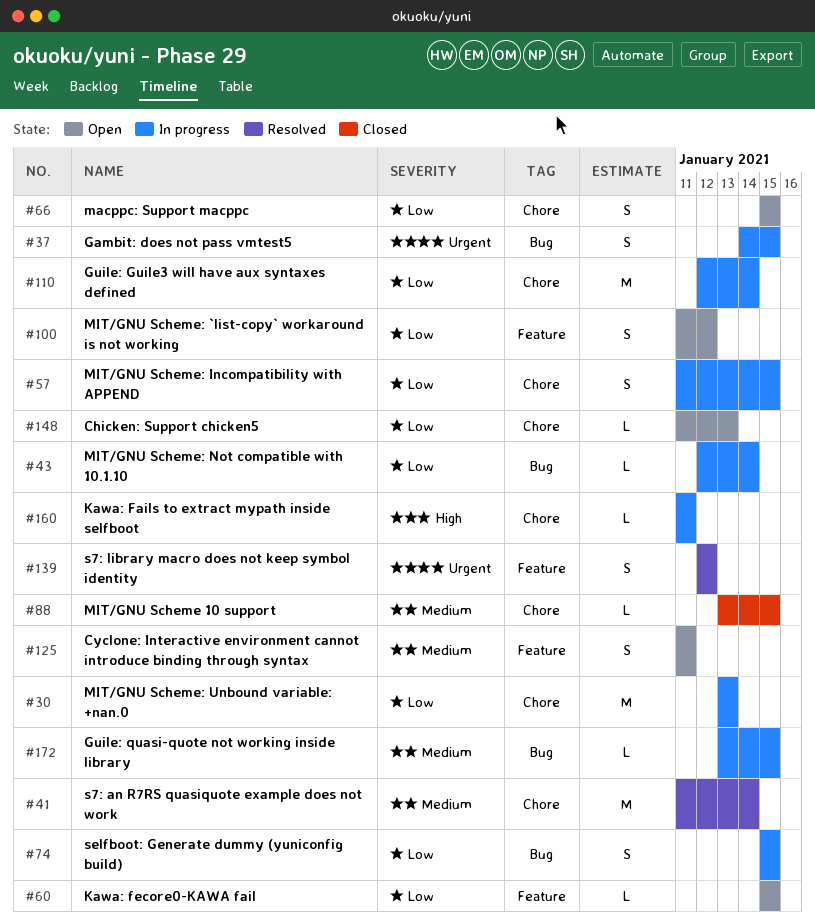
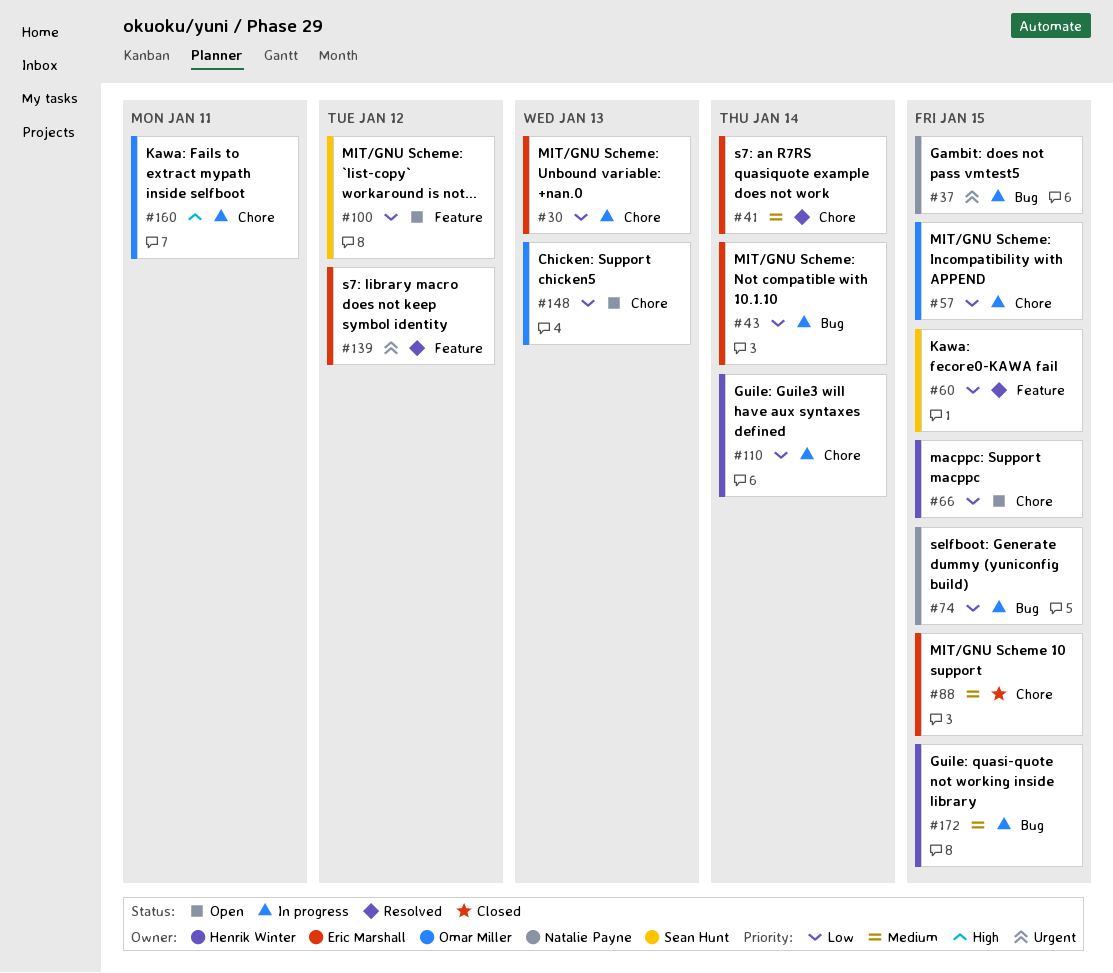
#60, status: Open -> Resolved
#125: present -> none

